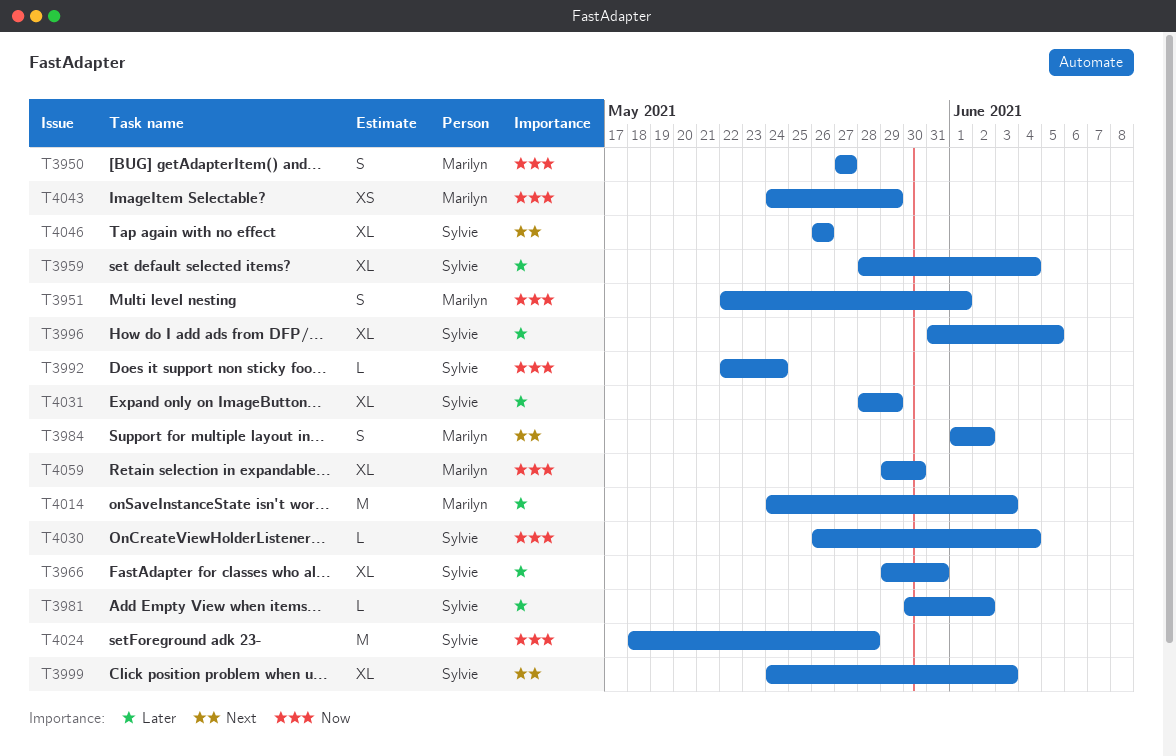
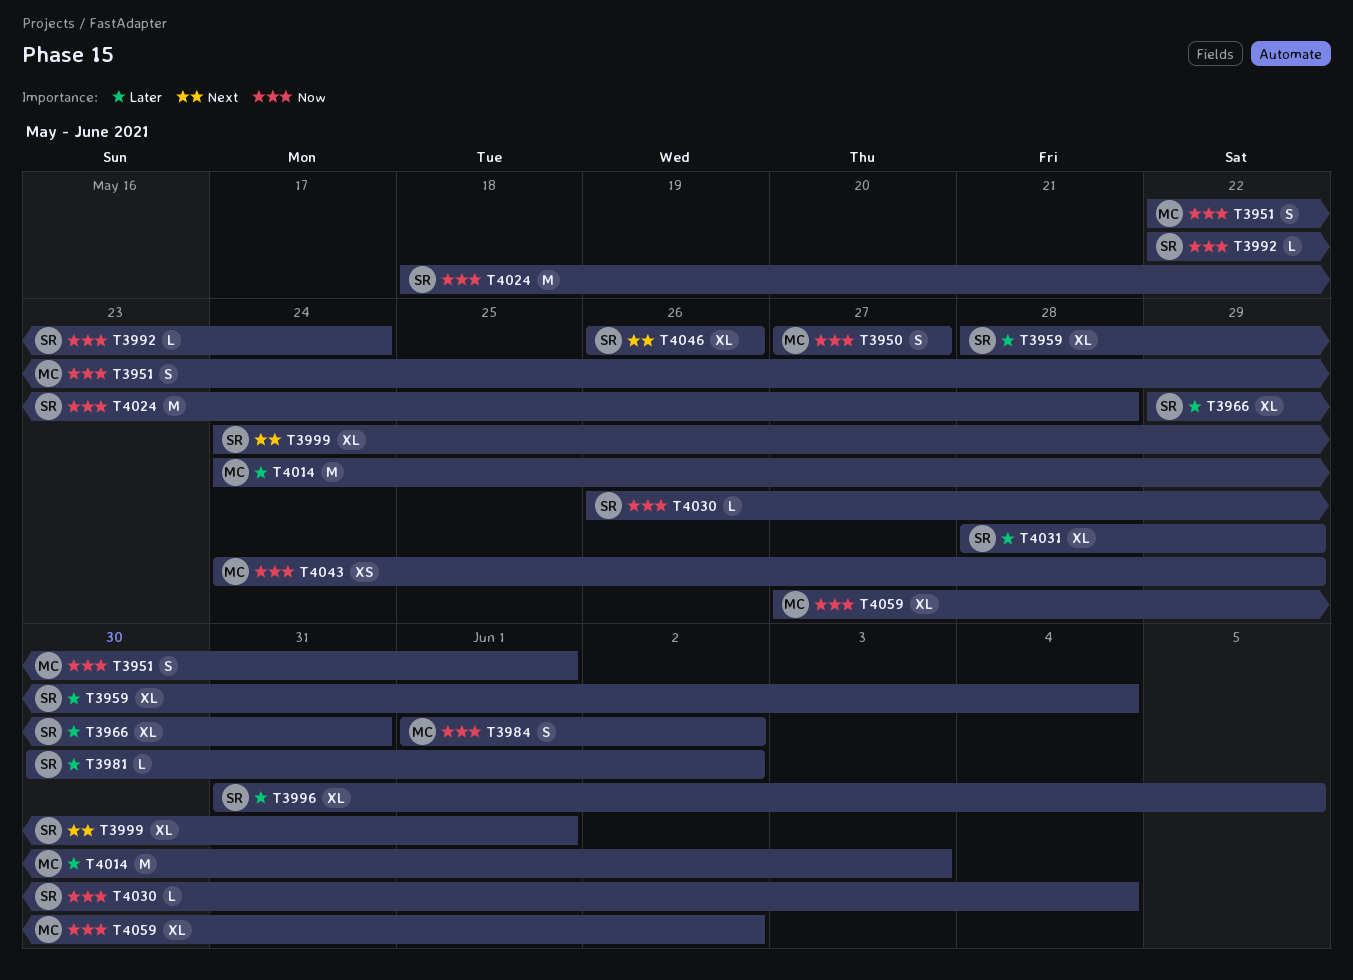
T3984, priority: Next -> Now
T3999, due: Jun 3 -> Jun 1
T4059, start: May 29 -> May 27
T4059, due: May 30 -> Jun 2

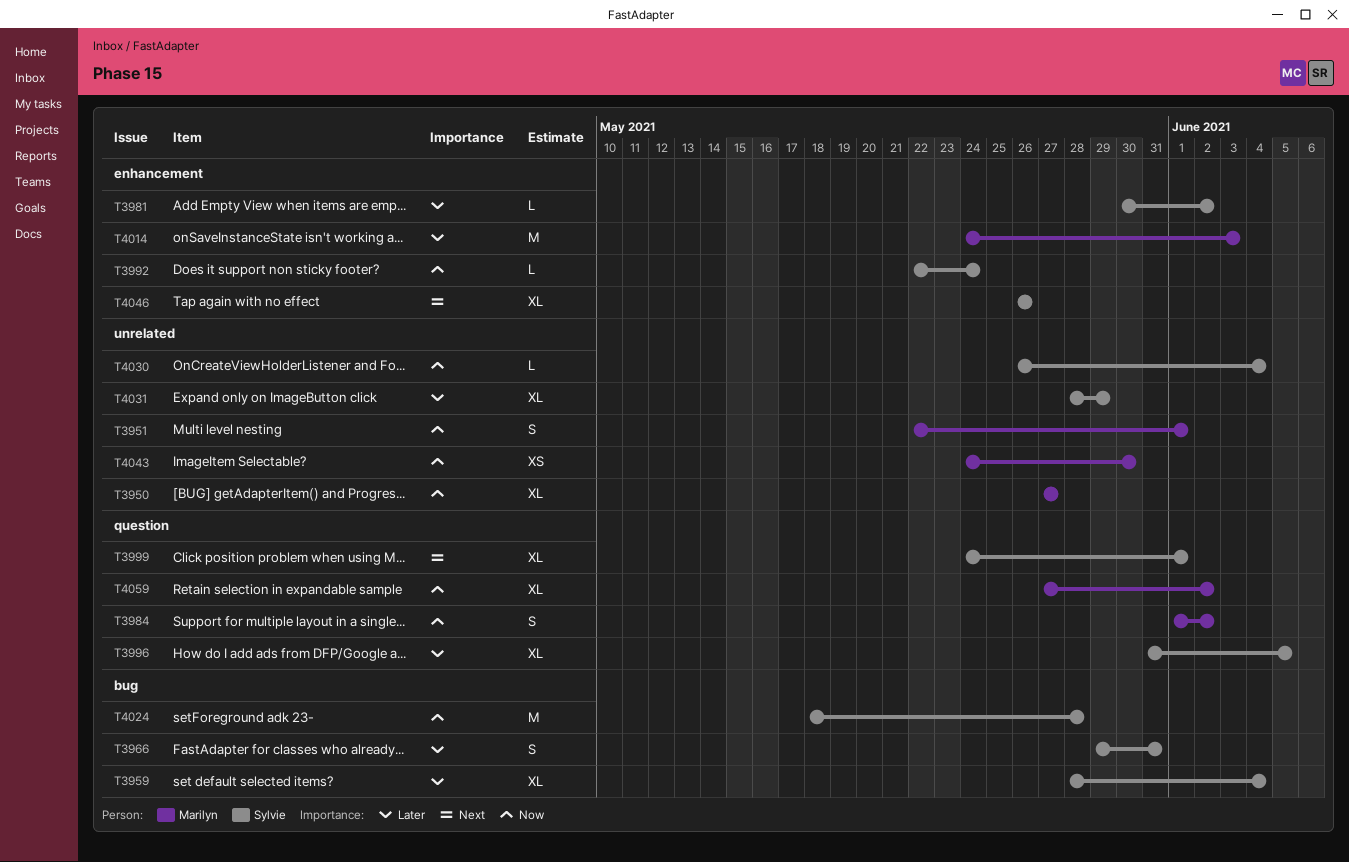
T3950, estimate: S -> XL
T3966, estimate: XL -> S
T4043, due: May 29 -> May 30

